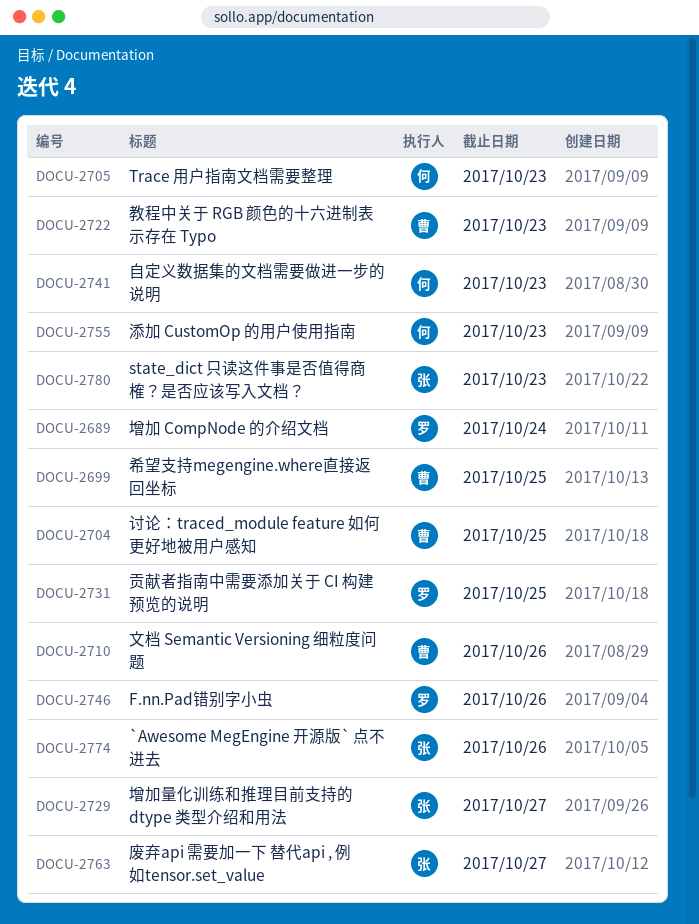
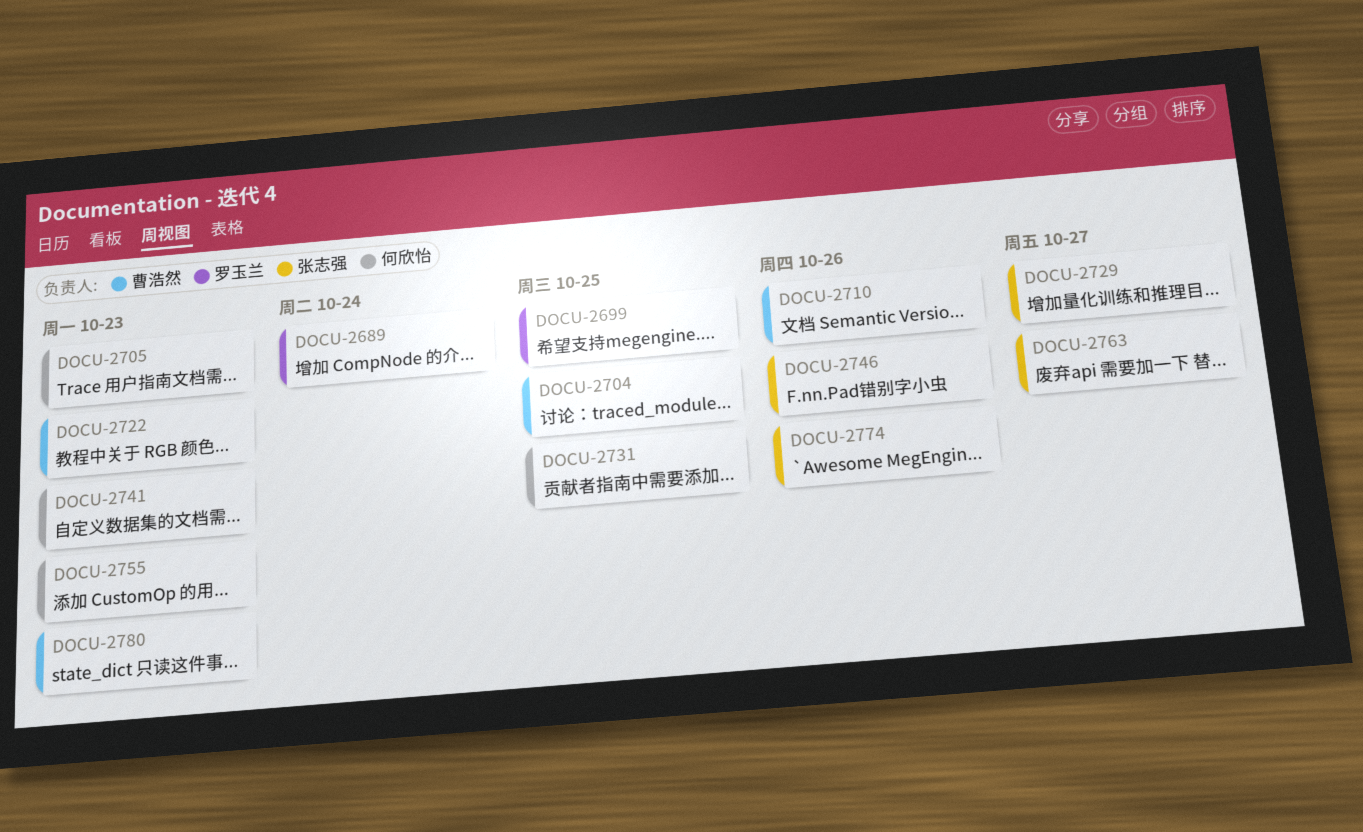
DOCU-2699, owner: 曹浩然 -> 罗玉兰
DOCU-2731, owner: 罗玉兰 -> 何欣怡
DOCU-2746, owner: 罗玉兰 -> 张志强
DOCU-2780, owner: 张志强 -> 曹浩然

